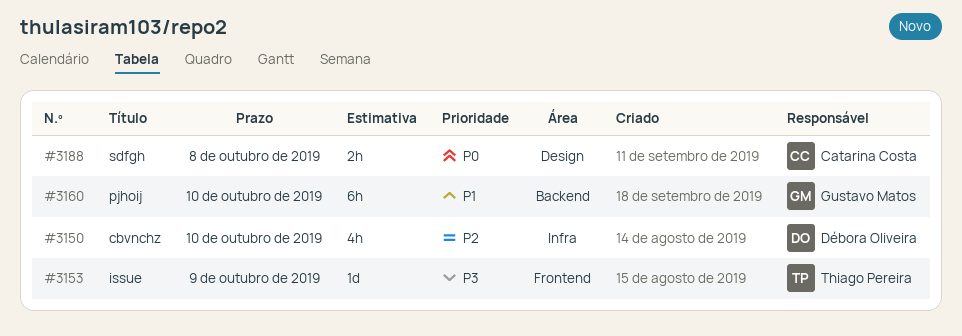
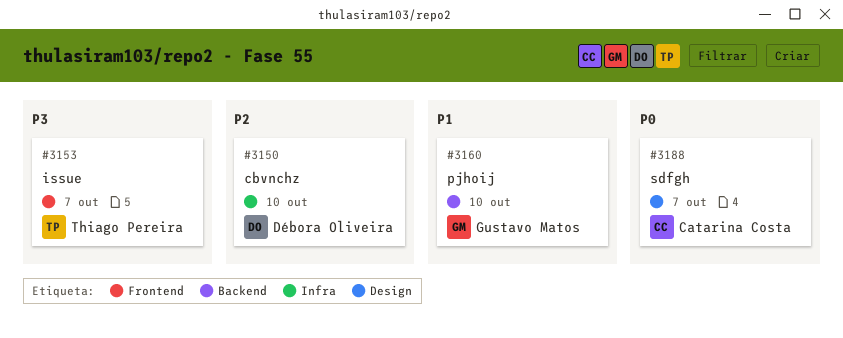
#3153, due: Oct 9 -> Oct 7
#3188, due: Oct 8 -> Oct 7

